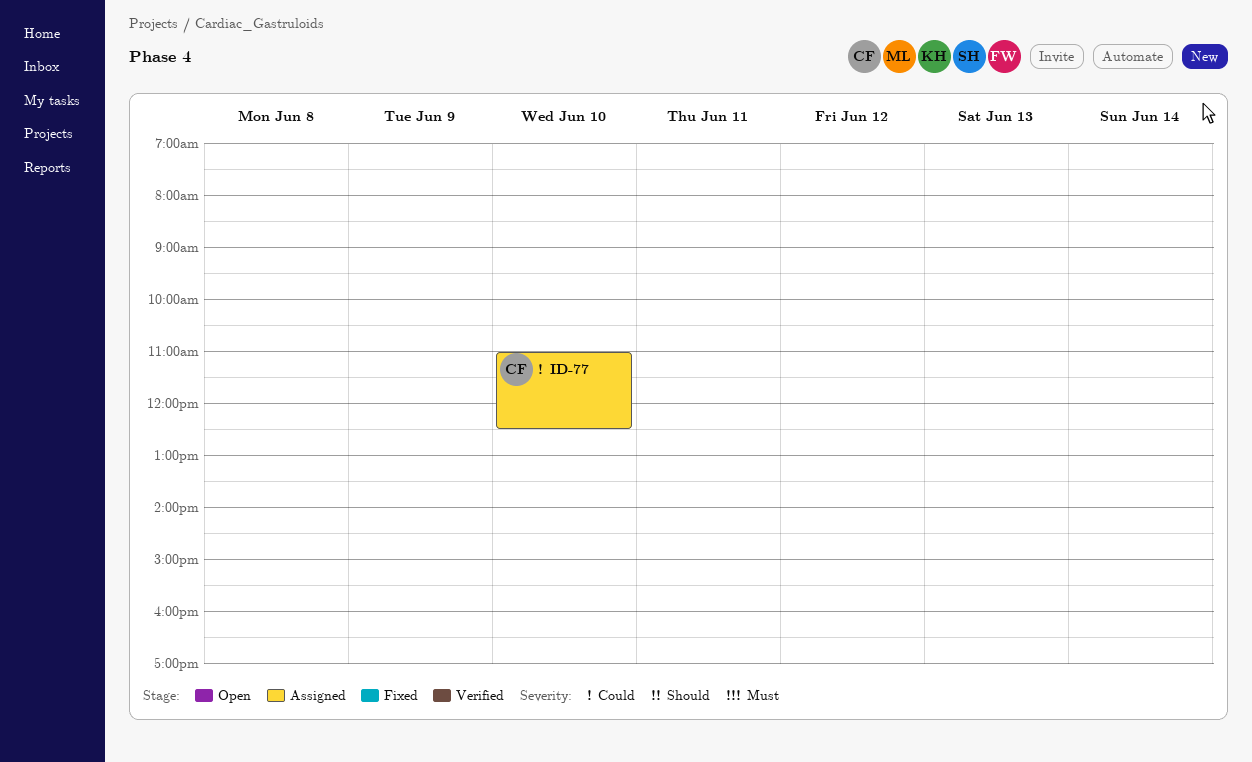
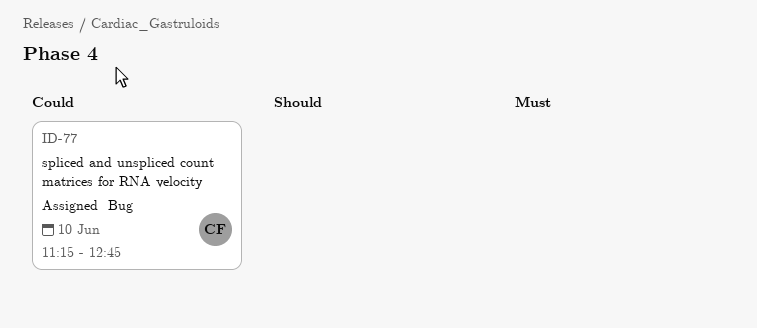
ID-77, begins: 11:00 -> 11:15
ID-77, ends: 12:30 -> 12:45

